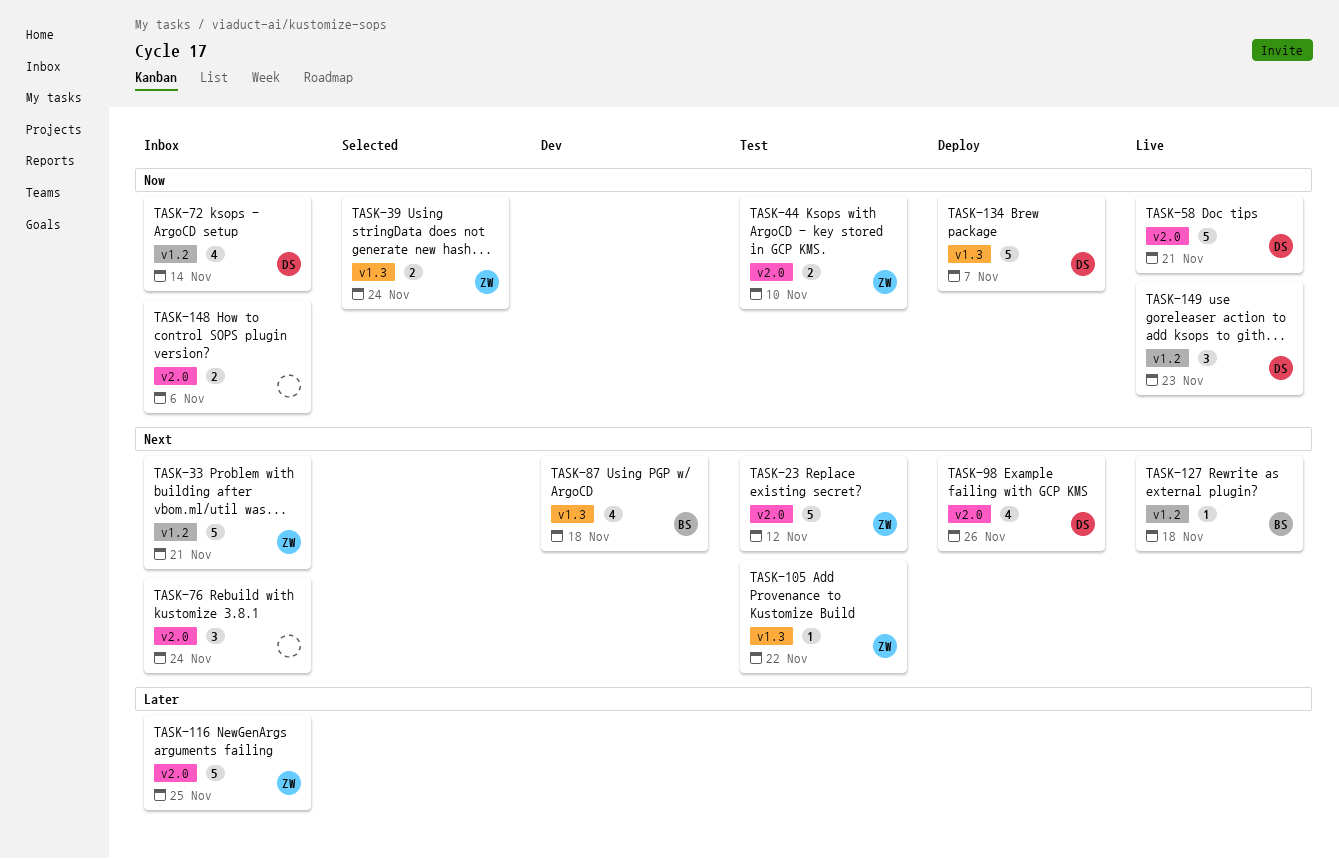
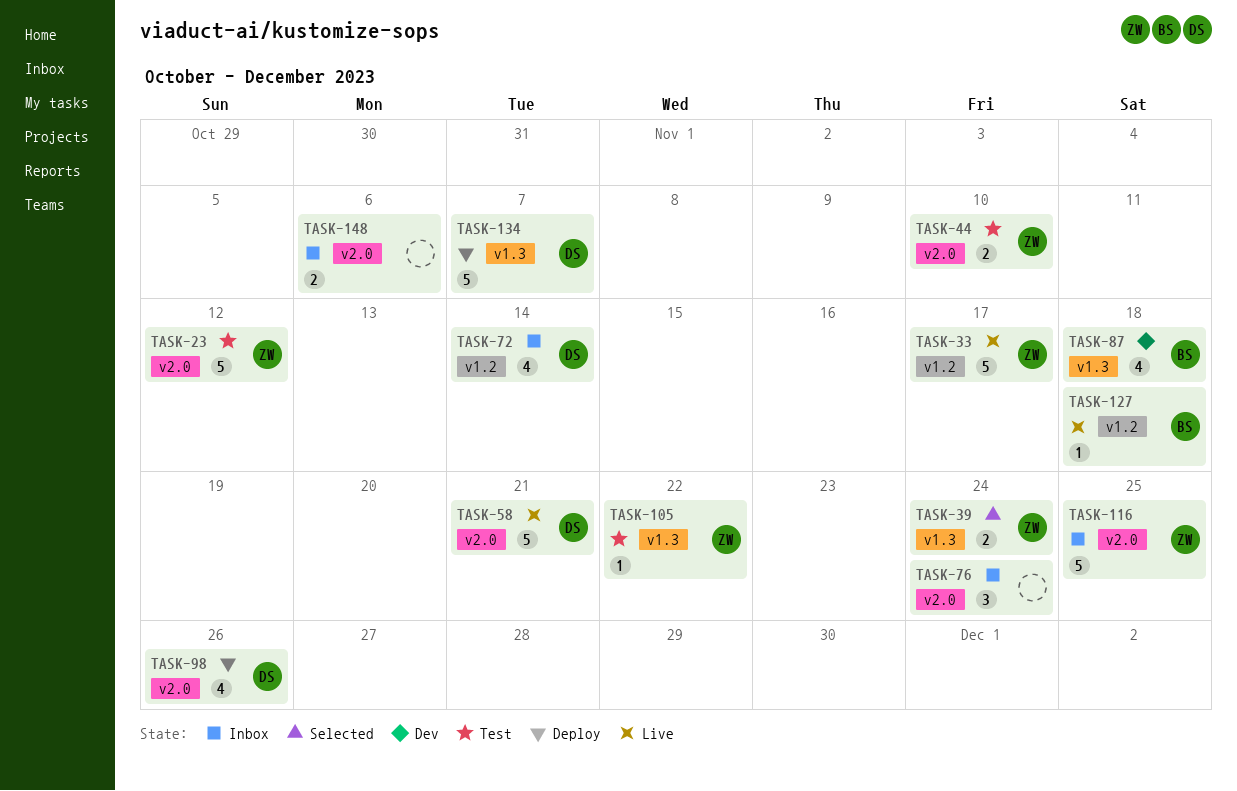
TASK-33, status: Inbox -> Live
TASK-33, due: Nov 21 -> Nov 17
TASK-149: present -> none

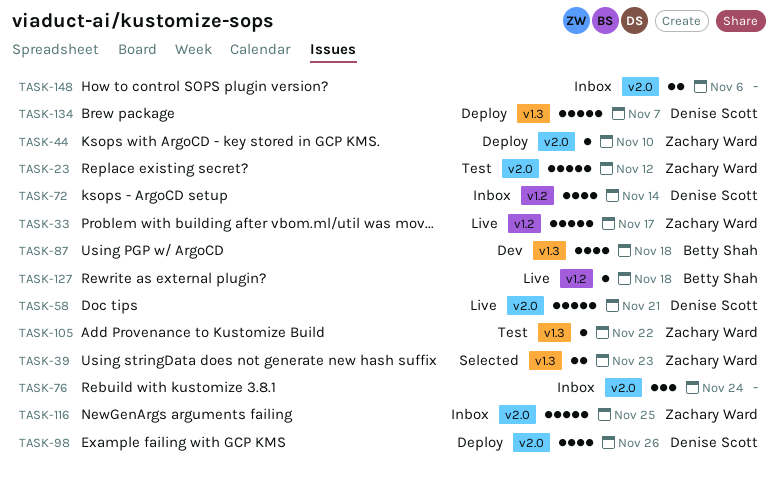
TASK-39, due: Nov 24 -> Nov 23
TASK-44, status: Test -> Deploy
TASK-44, estimate: 2 -> 1

